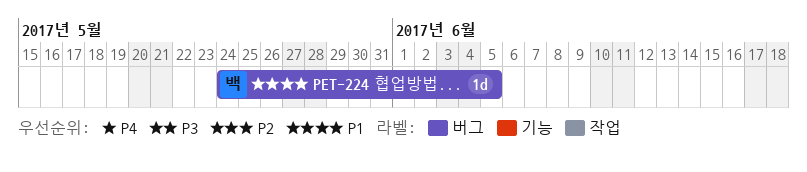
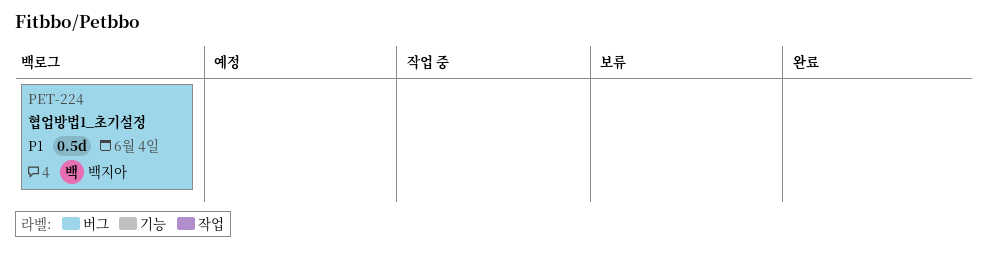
PET-224, estimate: 1d -> 0.5d
PET-224, due: Jun 5 -> Jun 4

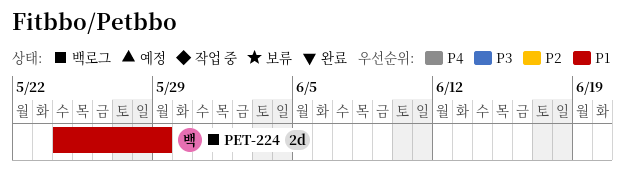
PET-224, estimate: 0.5d -> 2d
PET-224, due: Jun 4 -> May 29

